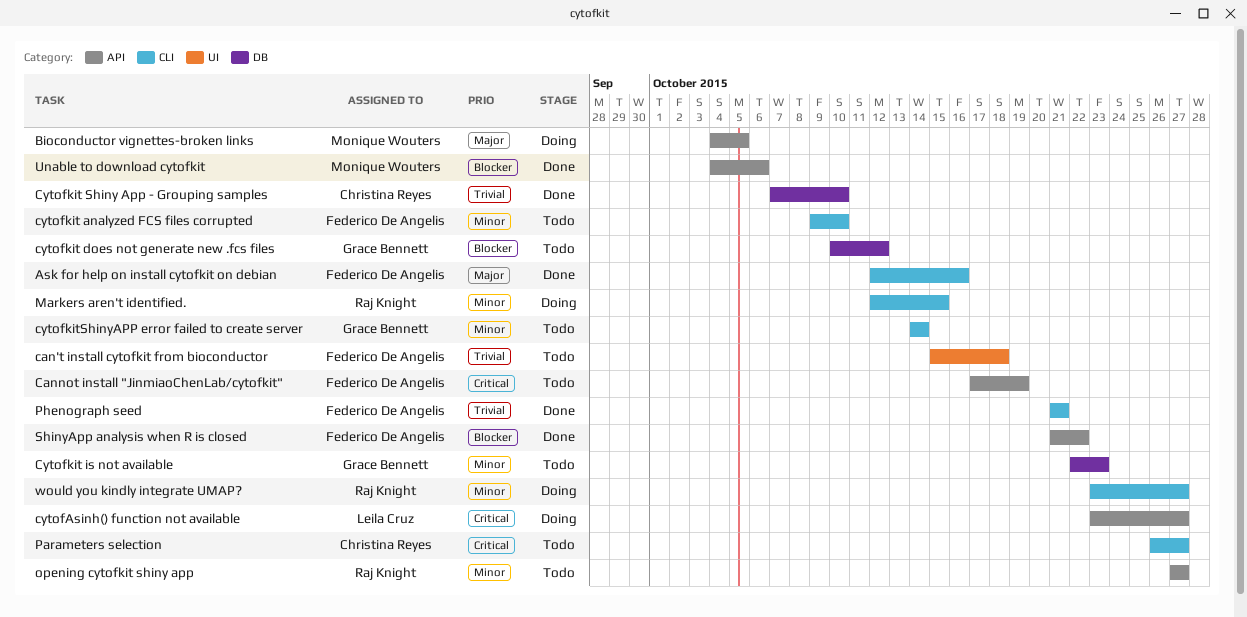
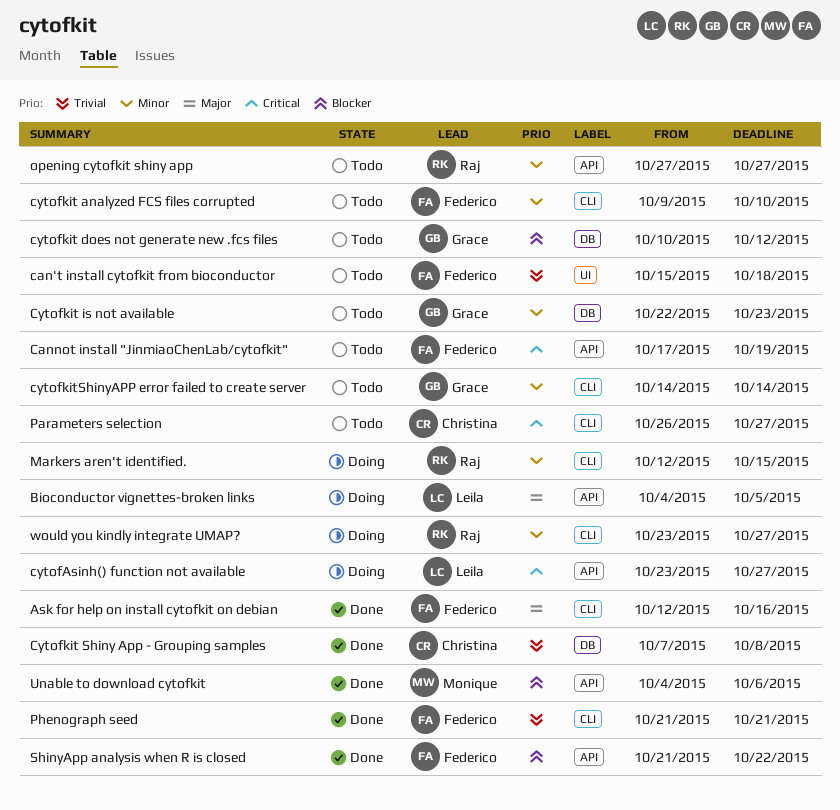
Bioconductor vignettes-broken links, owner: Monique Wouters -> Leila Cruz
Cytofkit Shiny App - Grouping samples, due: Oct 10 -> Oct 8

